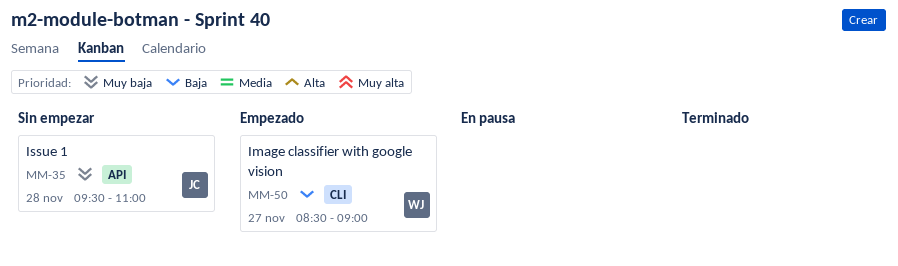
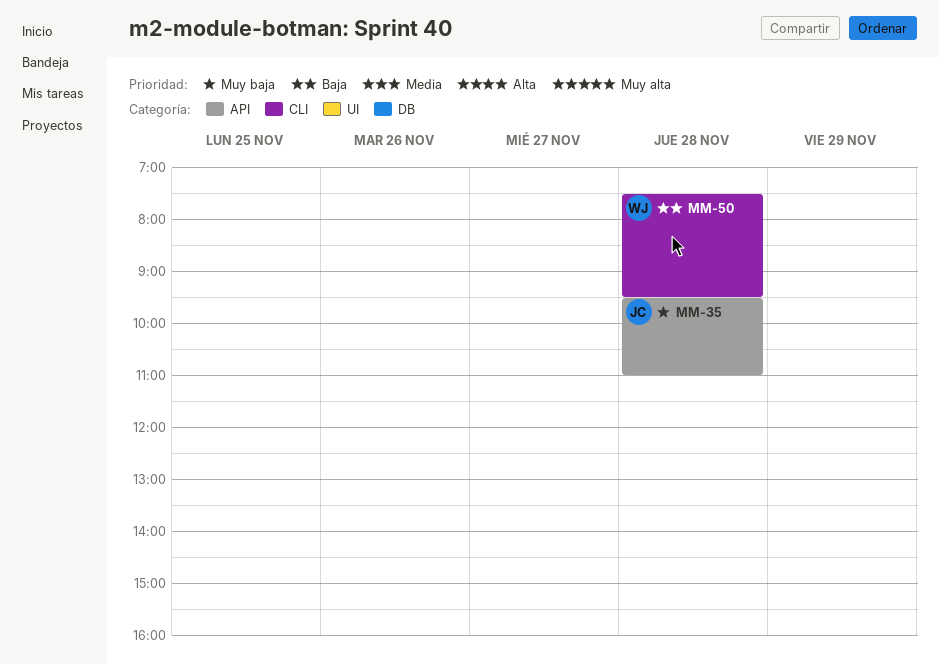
MM-50, day: Nov 27 -> Nov 28
MM-50, begins: 08:30 -> 07:30
MM-50, ends: 09:00 -> 09:30

